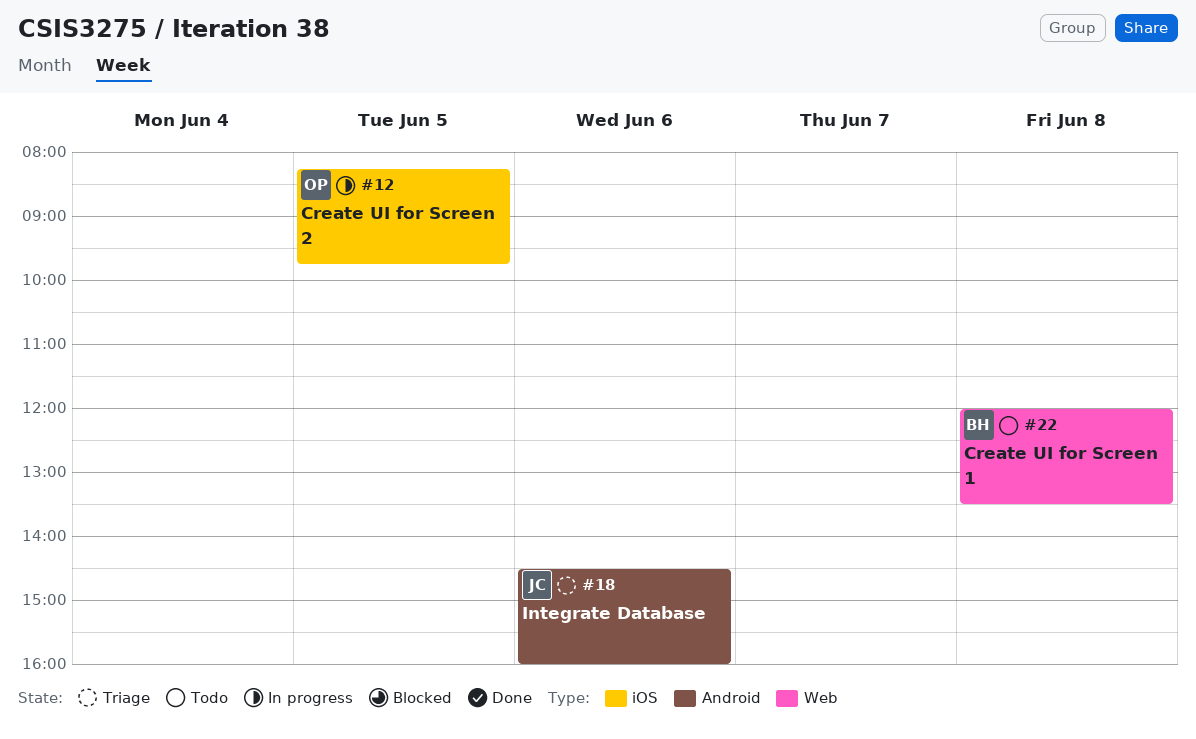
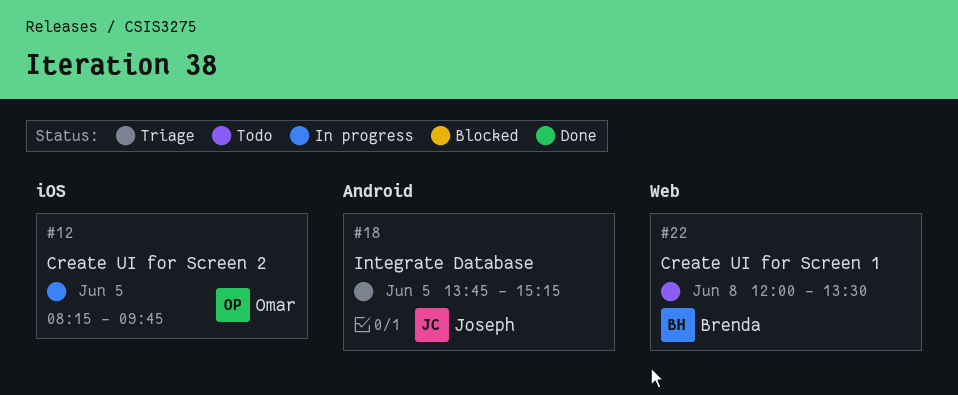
#18, day: Jun 6 -> Jun 5
#18, begins: 14:30 -> 13:45
#18, ends: 16:00 -> 15:15

